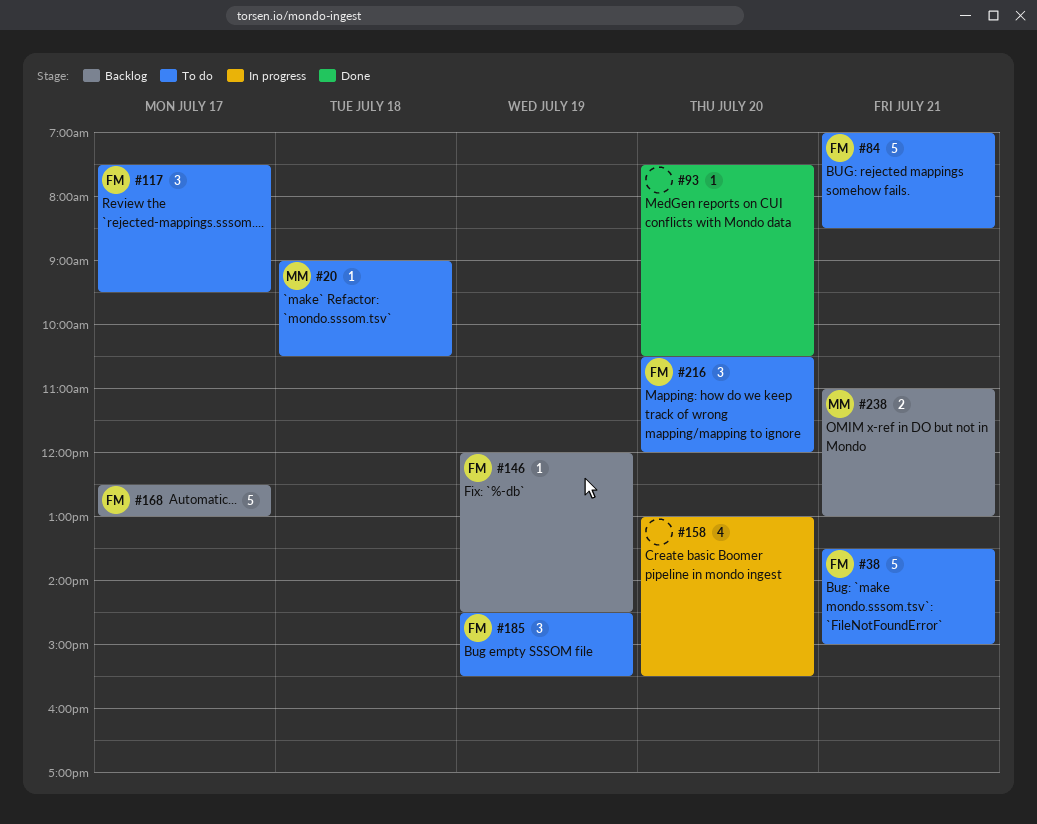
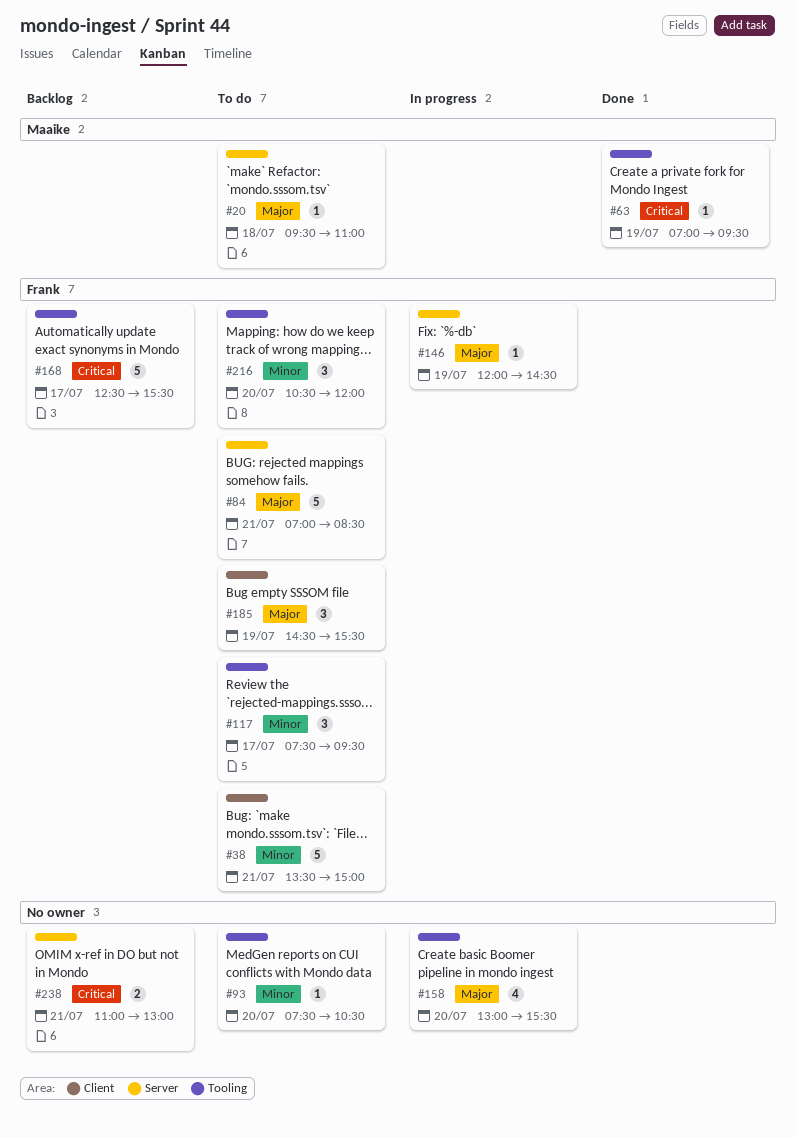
#20, begins: 09:00 -> 09:30
#20, ends: 10:30 -> 11:00
#63: none -> present
#93, status: Done -> To do
#146, status: Backlog -> In progress
#168, ends: 13:00 -> 15:30
#238, owner: Maaike -> none

